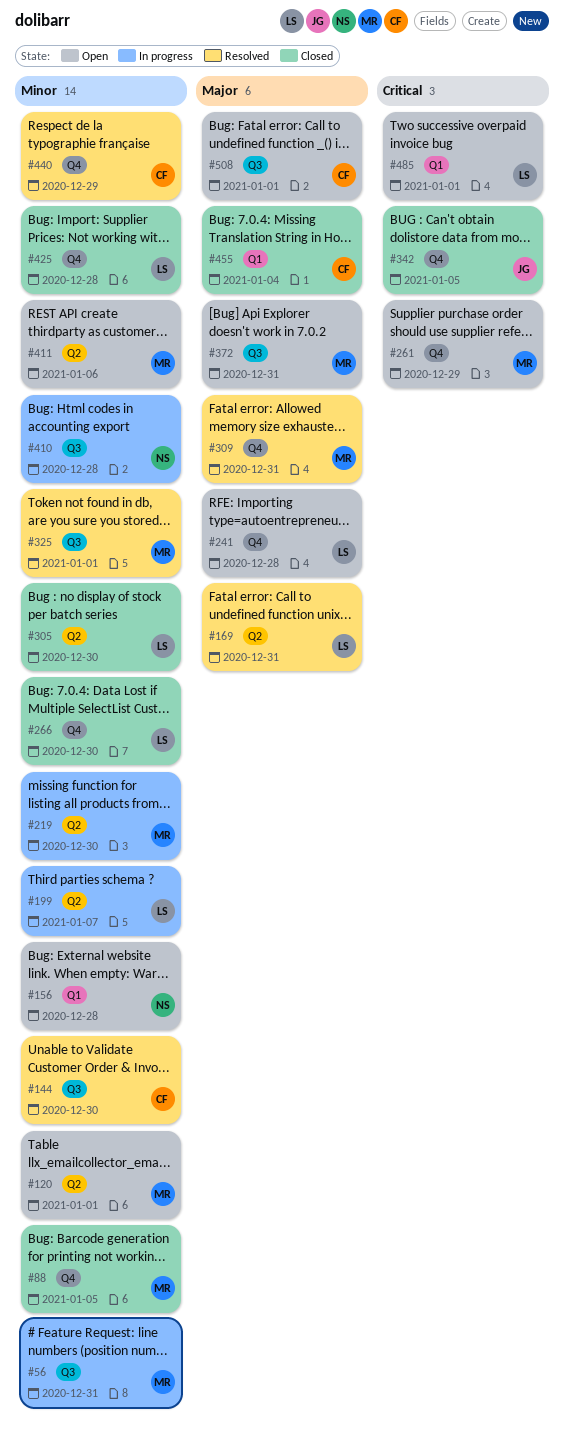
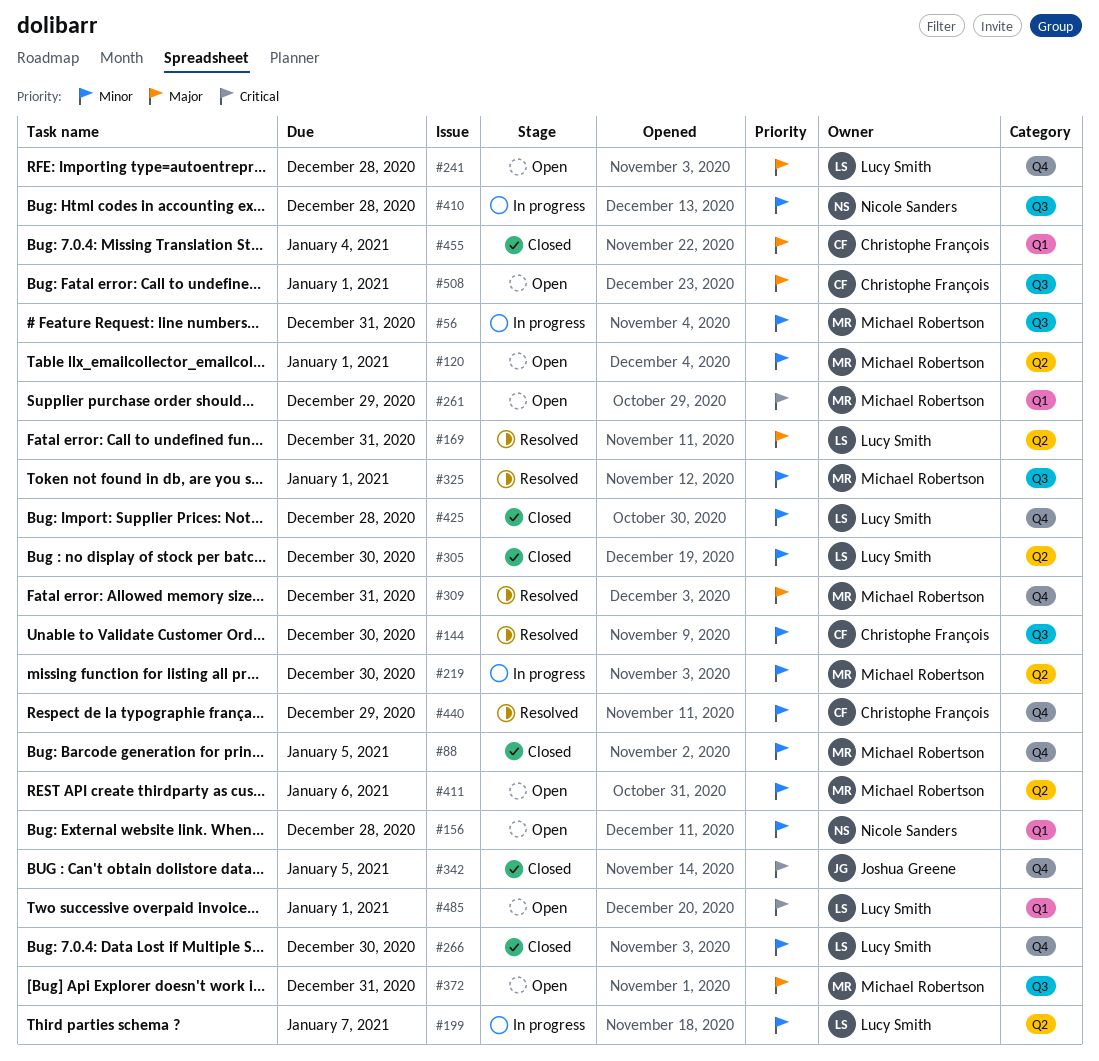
#261, label: Q4 -> Q1

